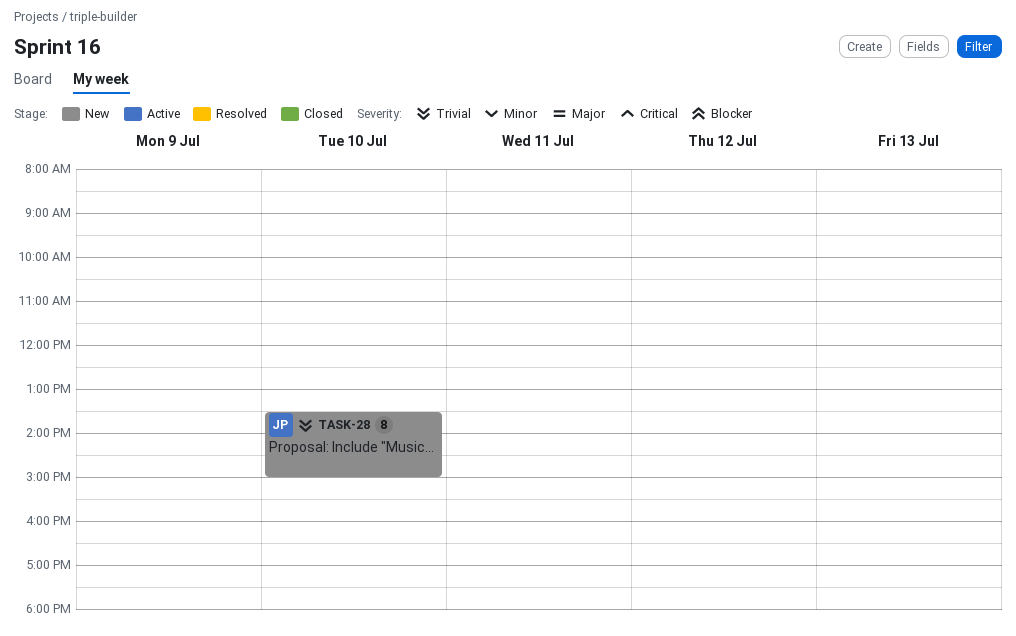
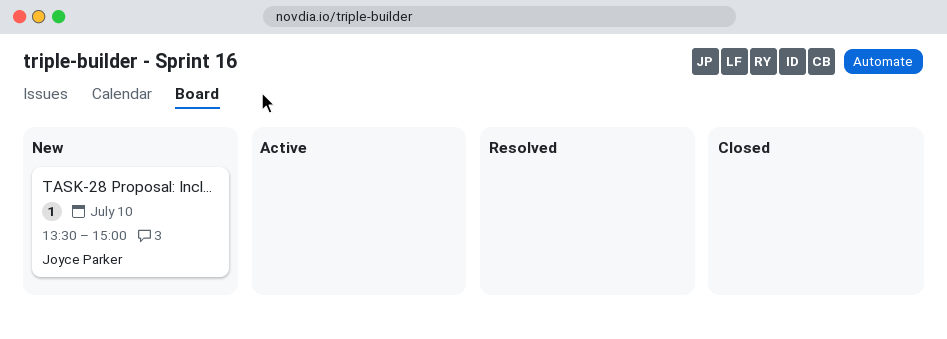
TASK-28, estimate: 8 -> 1

